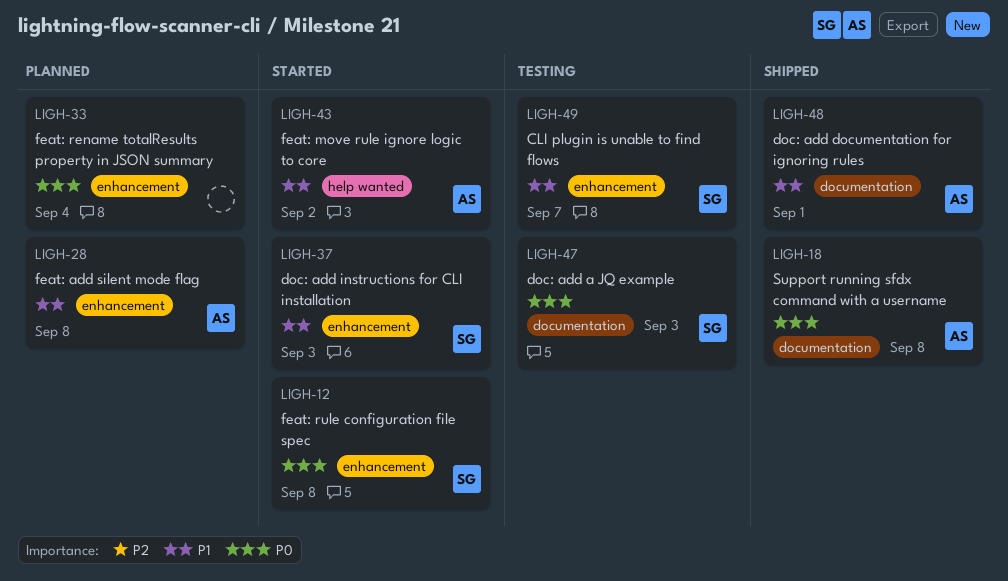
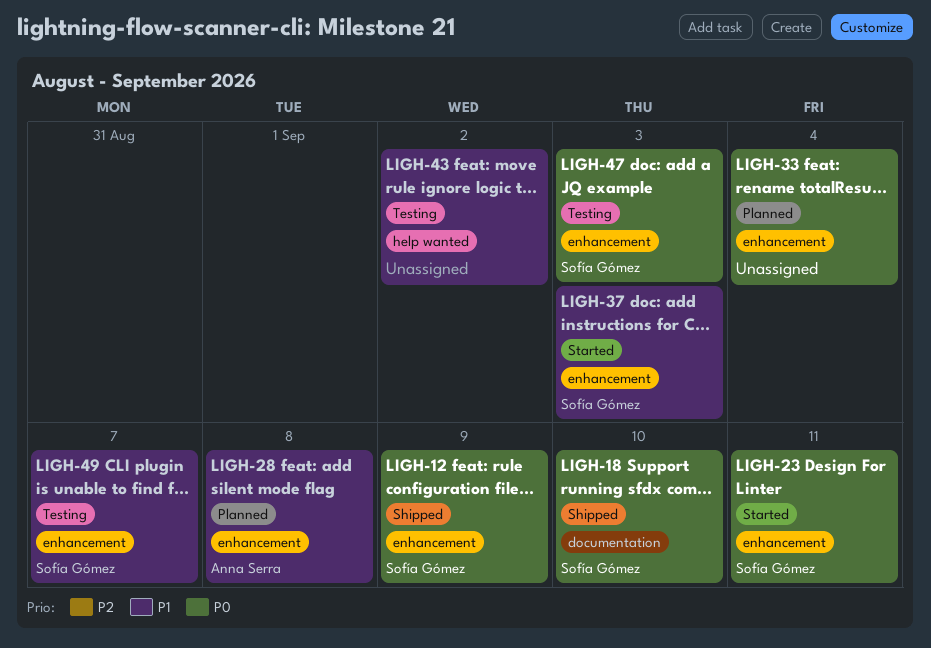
LIGH-12, status: Started -> Shipped
LIGH-12, due: Sep 8 -> Sep 9
LIGH-18, owner: Anna Serra -> Sofía Gómez
LIGH-18, due: Sep 8 -> Sep 10
LIGH-23: none -> present
LIGH-43, status: Started -> Testing
LIGH-43, owner: Anna Serra -> none
LIGH-47, label: documentation -> enhancement
LIGH-48: present -> none

